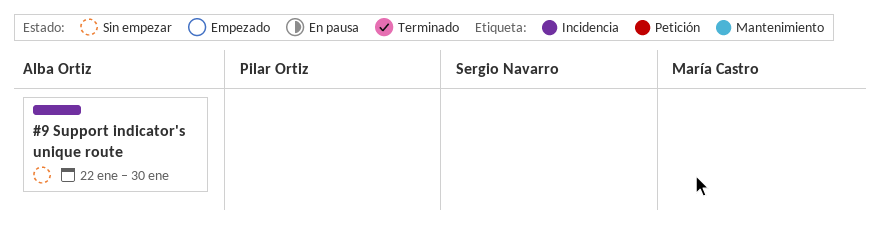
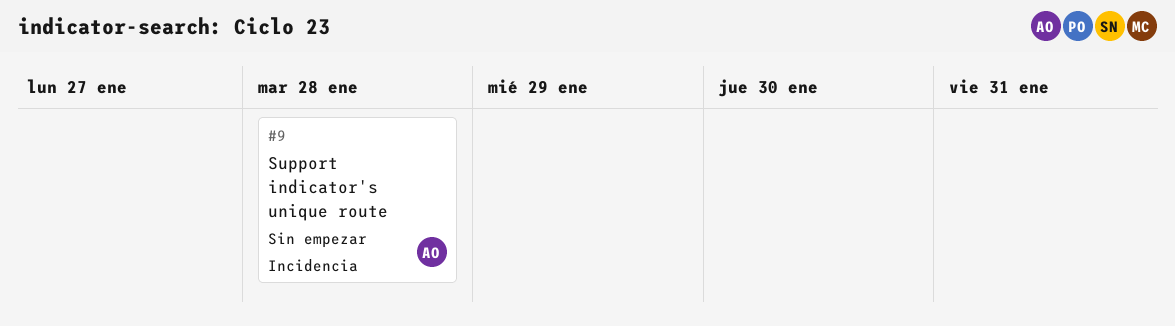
#9, due: Jan 30 -> Jan 28

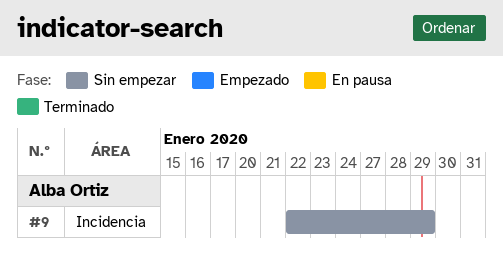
#9, due: Jan 28 -> Jan 29

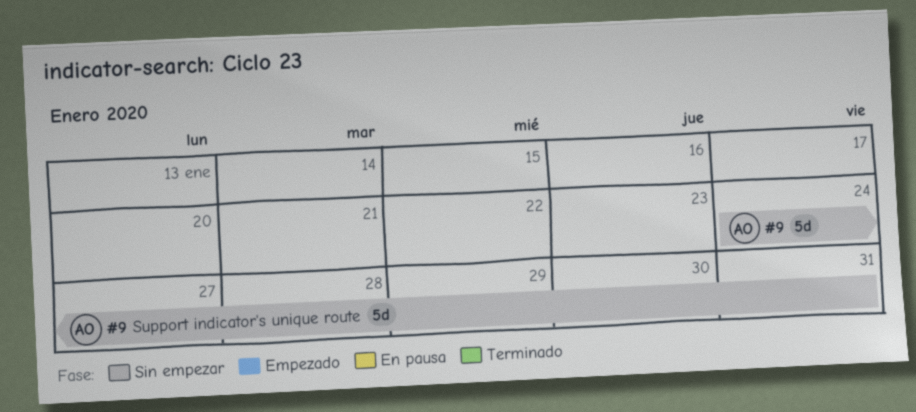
#9, start: Jan 22 -> Jan 24
#9, due: Jan 29 -> Jan 31

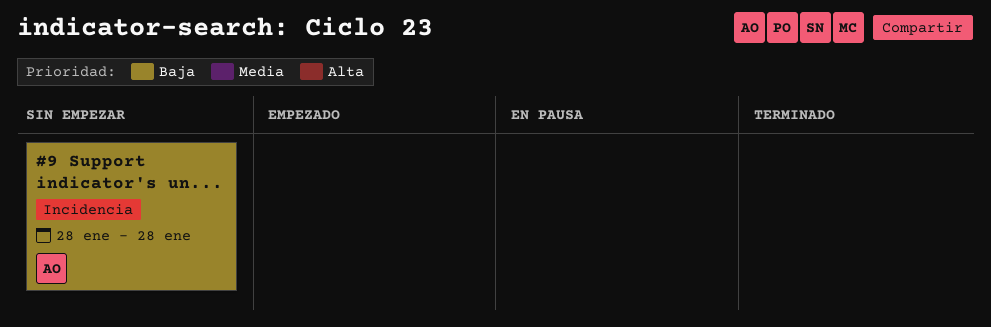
#9, start: Jan 24 -> Jan 28
#9, due: Jan 31 -> Jan 28

